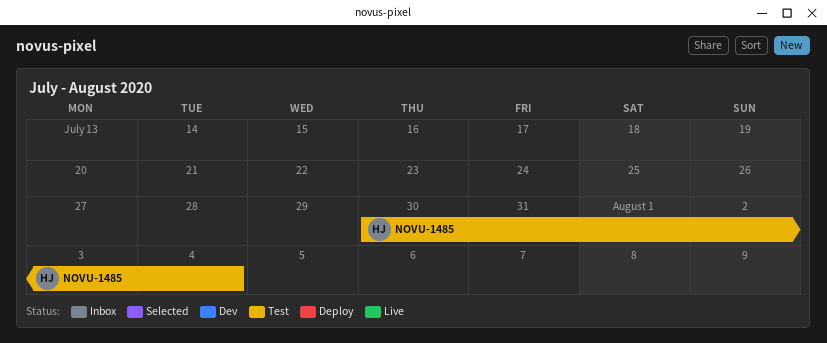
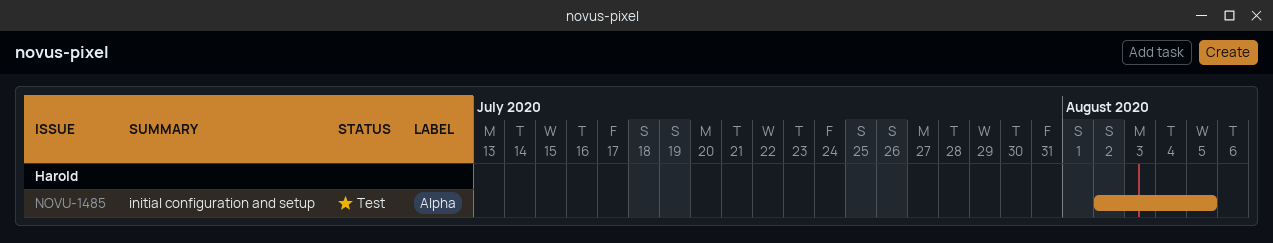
NOVU-1485, start: Jul 30 -> Aug 2
NOVU-1485, due: Aug 4 -> Aug 5

